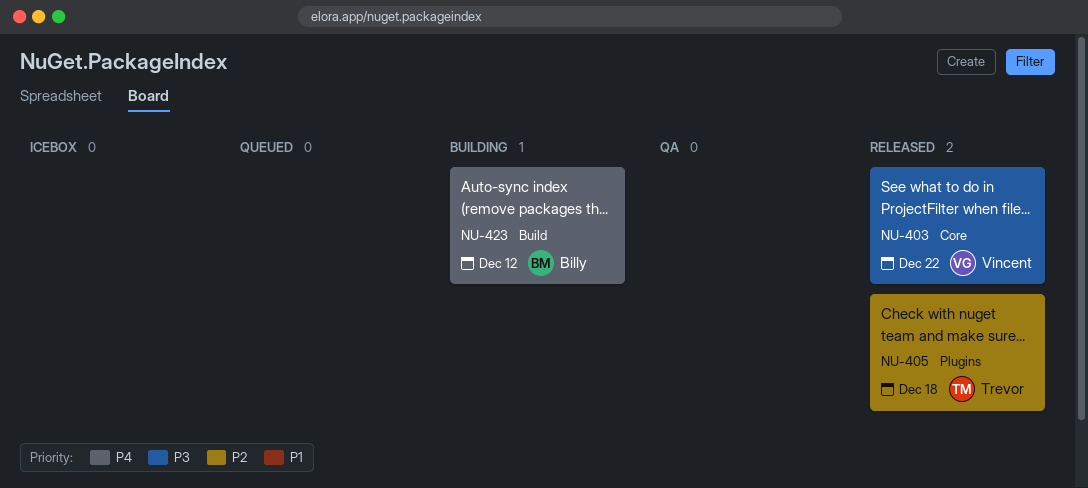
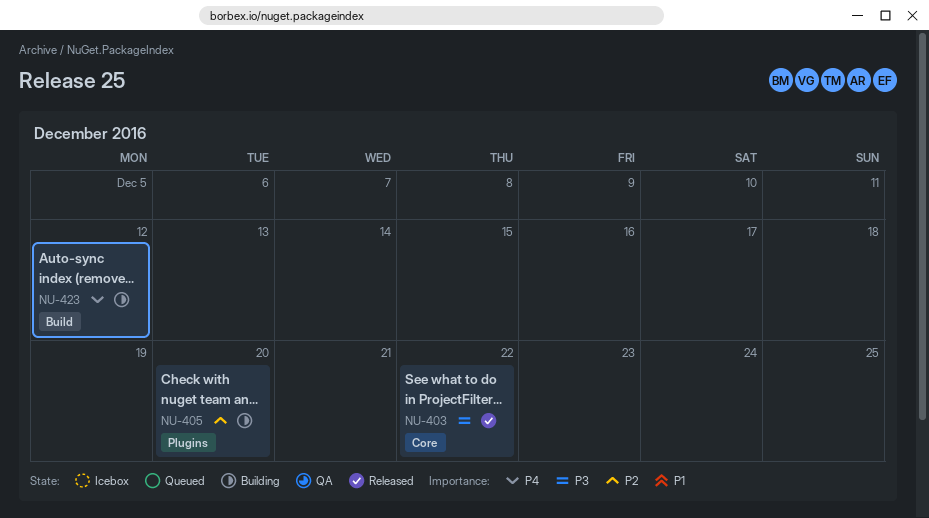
NU-405, status: Released -> Building
NU-405, due: Dec 18 -> Dec 20

